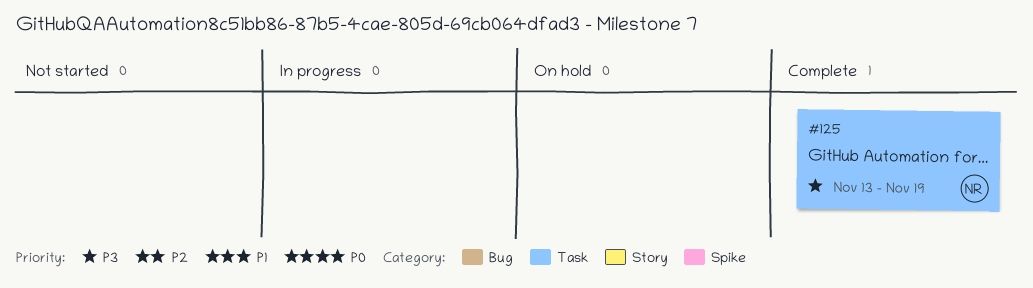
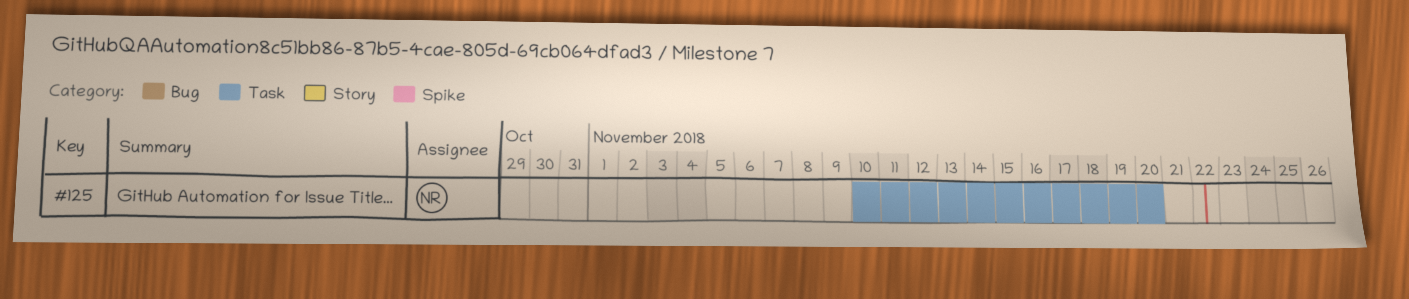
#125, start: Nov 13 -> Nov 10
#125, due: Nov 19 -> Nov 20

